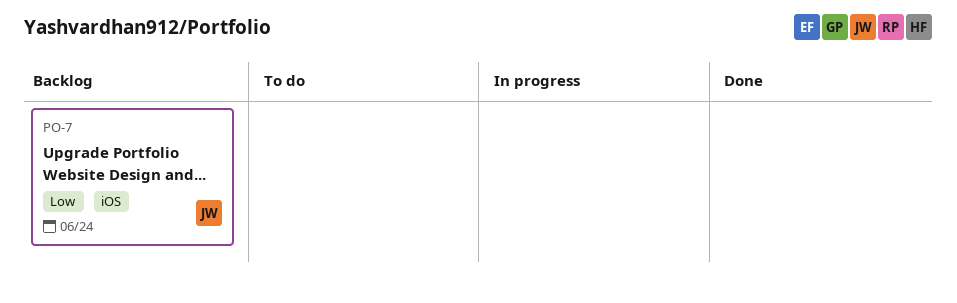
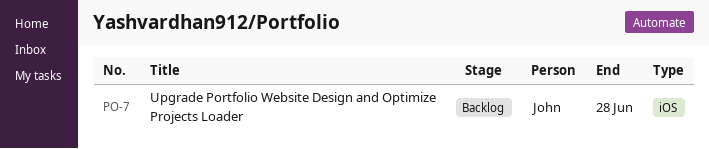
PO-7, due: Jun 24 -> Jun 28

